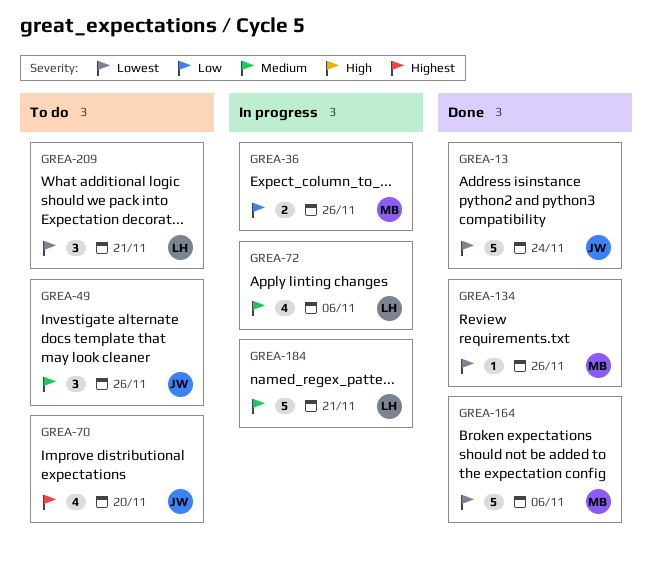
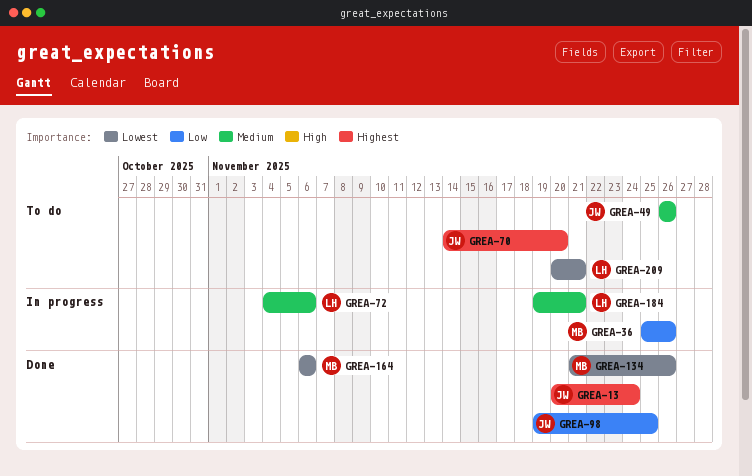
GREA-13, priority: Lowest -> Highest
GREA-98: none -> present

